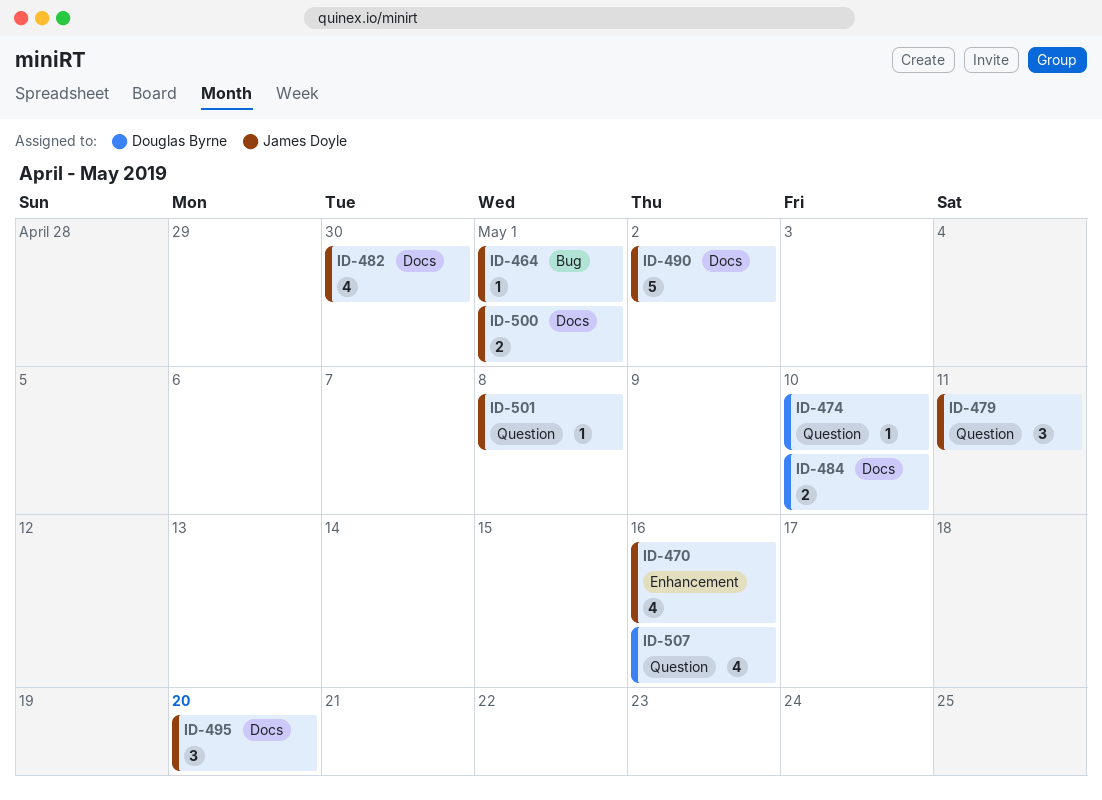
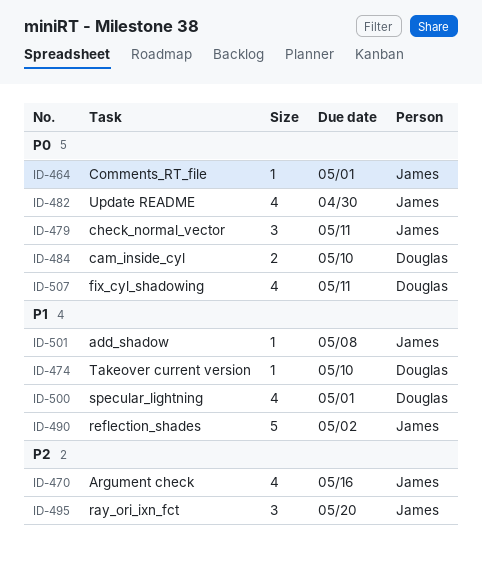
ID-500, owner: James Doyle -> Douglas Byrne
ID-500, estimate: 2 -> 4
ID-507, due: May 16 -> May 11

